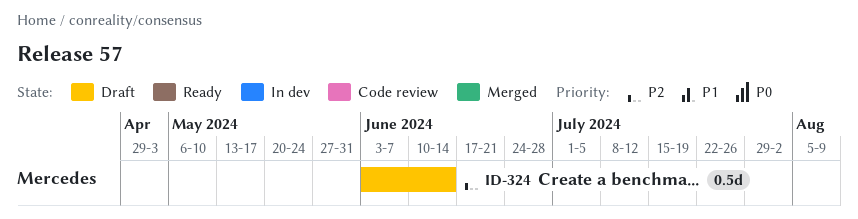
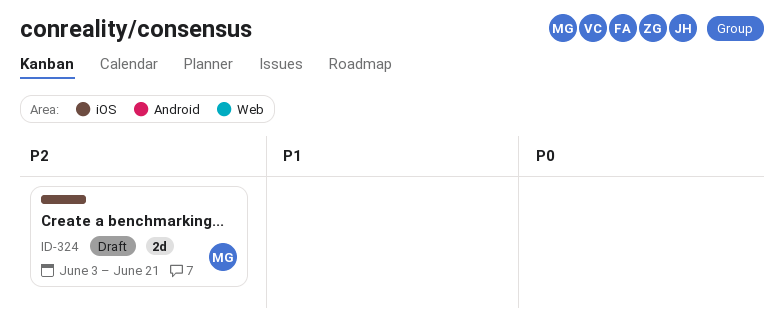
ID-324, estimate: 0.5d -> 2d
ID-324, due: Jun 14 -> Jun 21

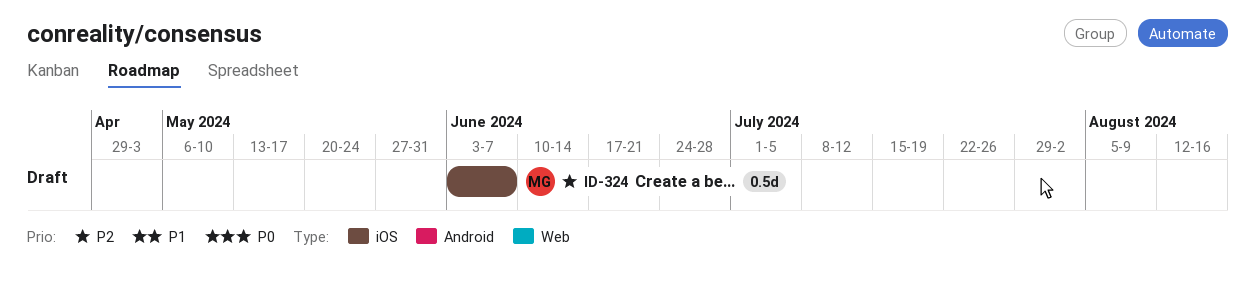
ID-324, estimate: 2d -> 0.5d
ID-324, due: Jun 21 -> Jun 7

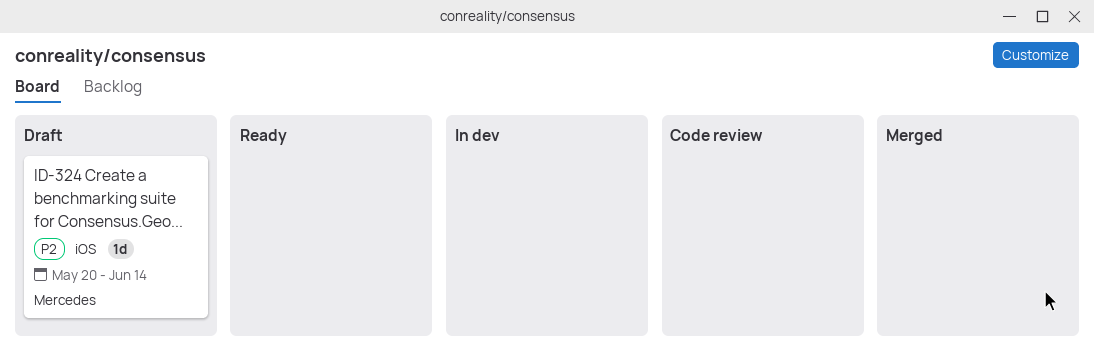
ID-324, estimate: 0.5d -> 1d
ID-324, start: Jun 3 -> May 20
ID-324, due: Jun 7 -> Jun 14

